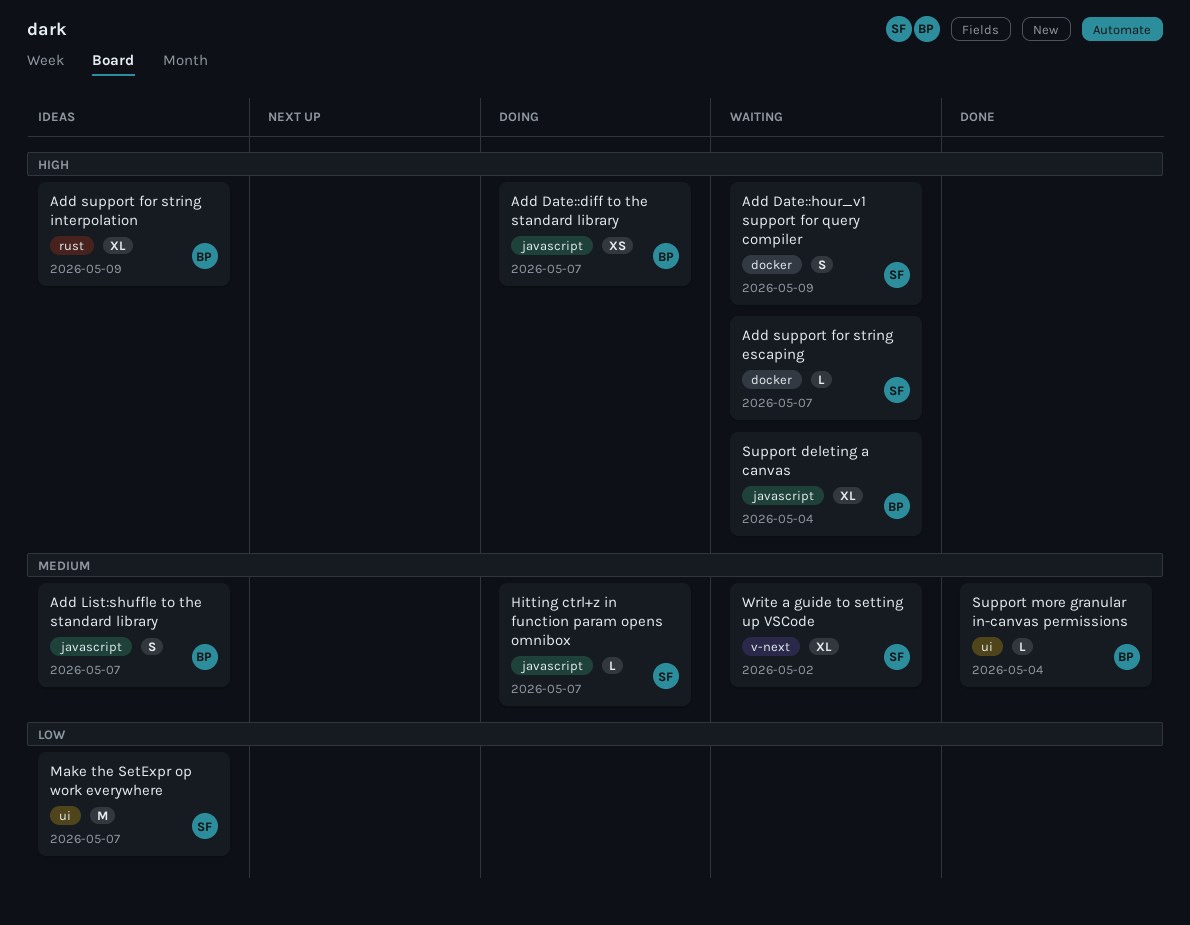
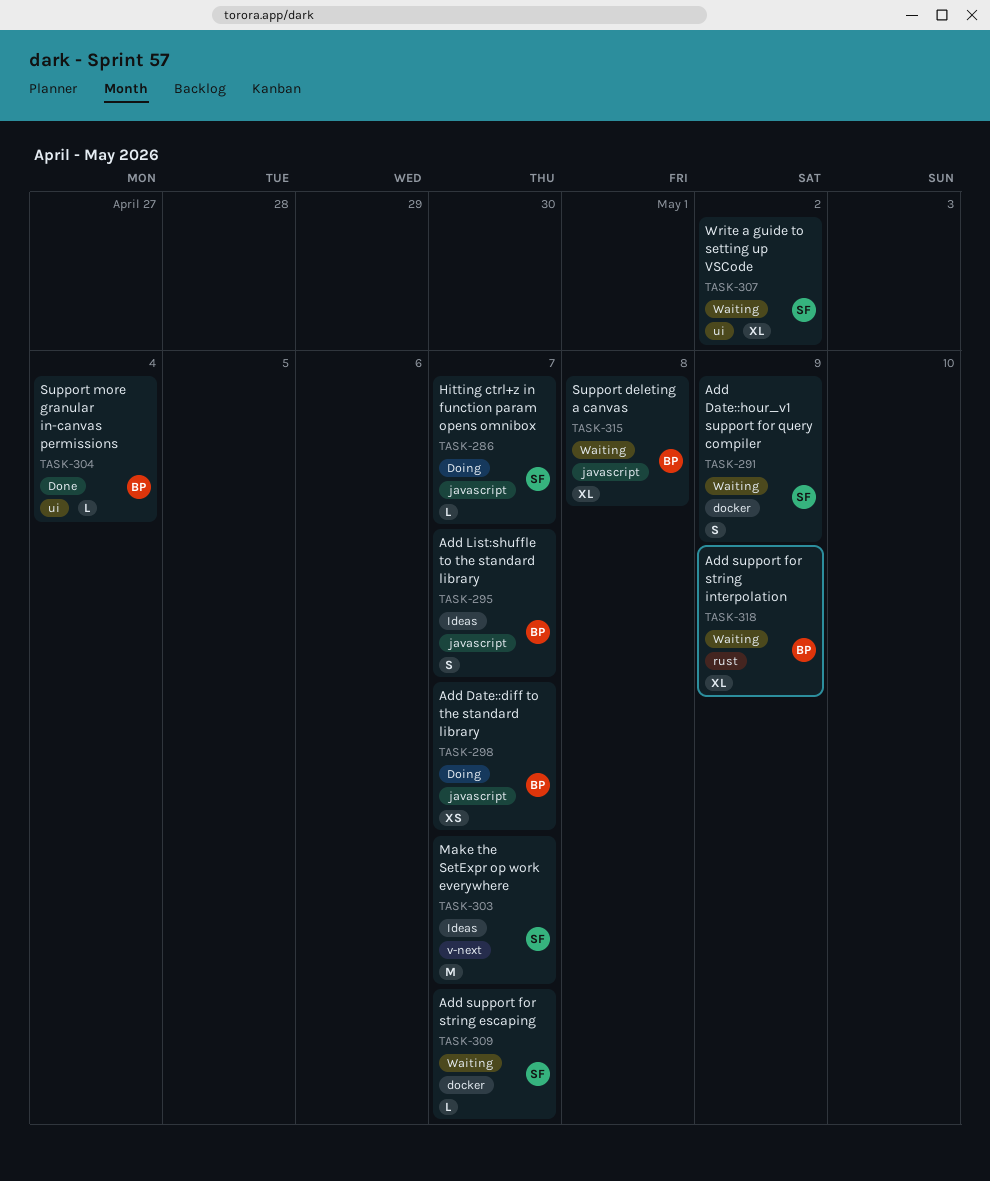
Add support for string interpolation, status: Ideas -> Waiting
Make the SetExpr op work everywhere, label: ui -> v-next
Support deleting a canvas, due: May 4 -> May 8
Write a guide to setting up VSCode, label: v-next -> ui

